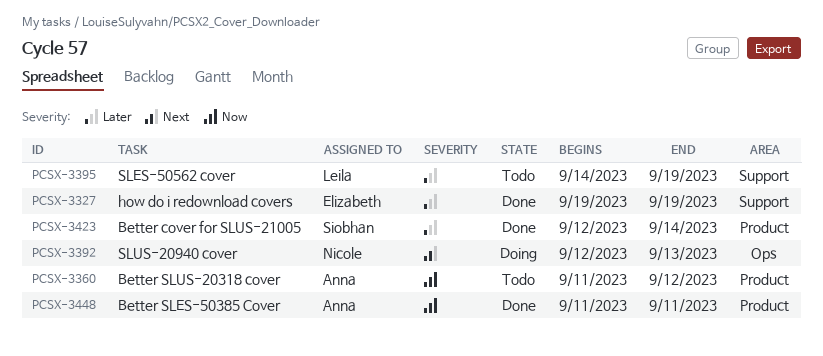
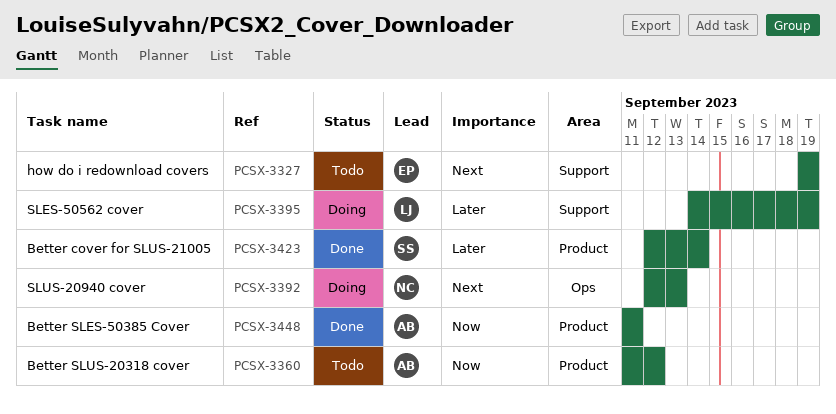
PCSX-3327, status: Done -> Todo
PCSX-3327, priority: Later -> Next
PCSX-3395, status: Todo -> Doing

